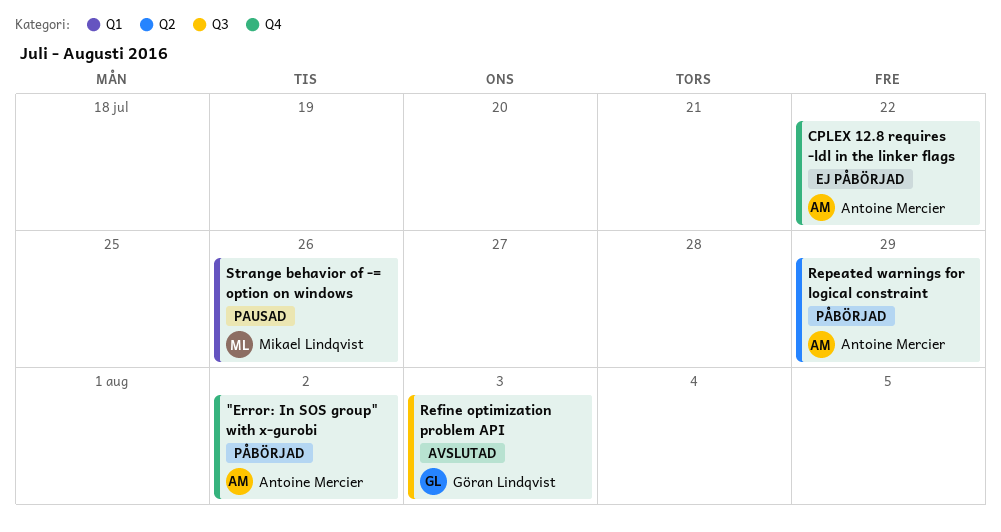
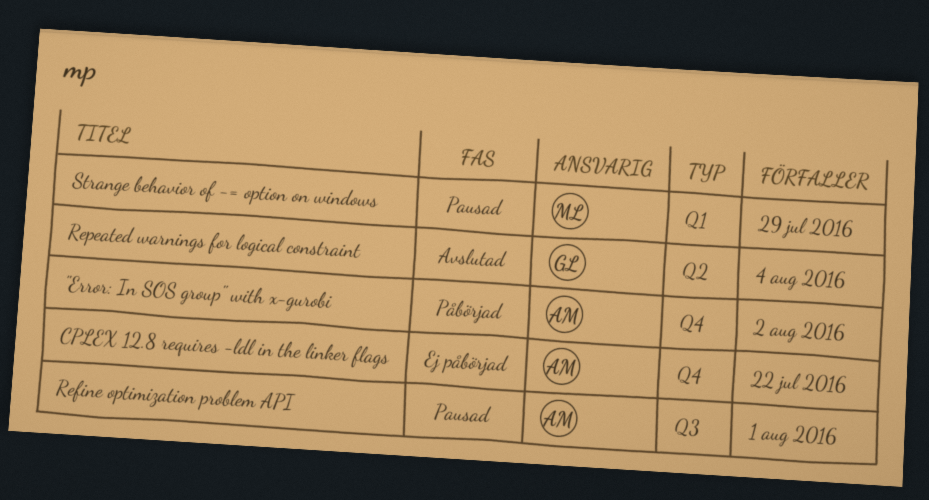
Refine optimization problem API, status: Avslutad -> Pausad
Refine optimization problem API, owner: Göran Lindqvist -> Antoine Mercier
Refine optimization problem API, due: Aug 3 -> Aug 1
Repeated warnings for logical constraint, status: Påbörjad -> Avslutad
Repeated warnings for logical constraint, owner: Antoine Mercier -> Göran Lindqvist
Repeated warnings for logical constraint, due: Jul 29 -> Aug 4
Strange behavior of -= option on windows, due: Jul 26 -> Jul 29

